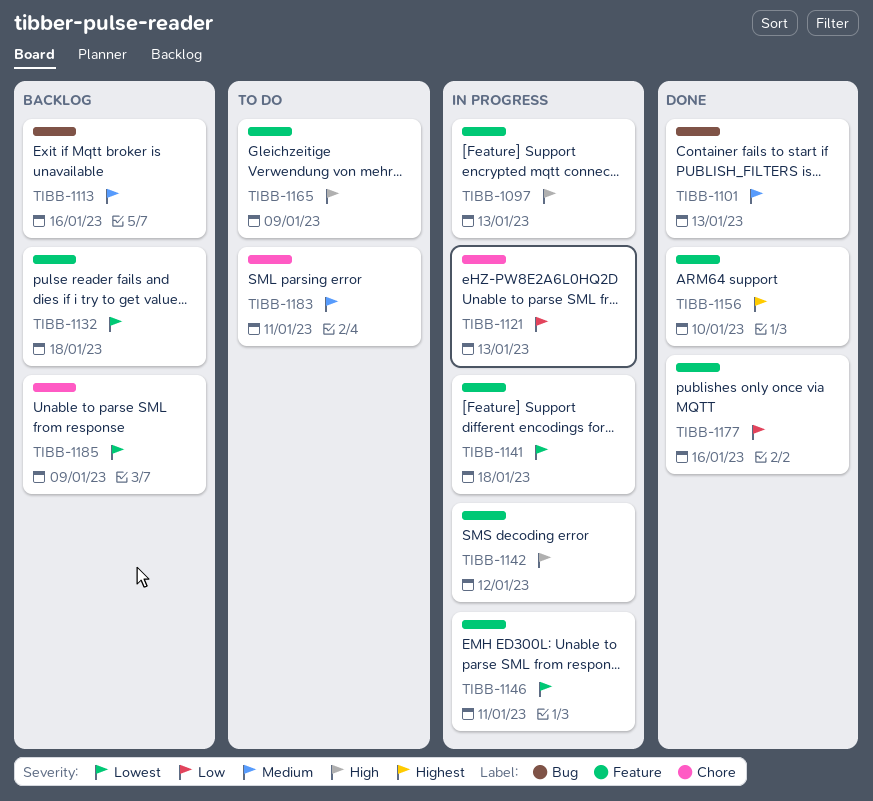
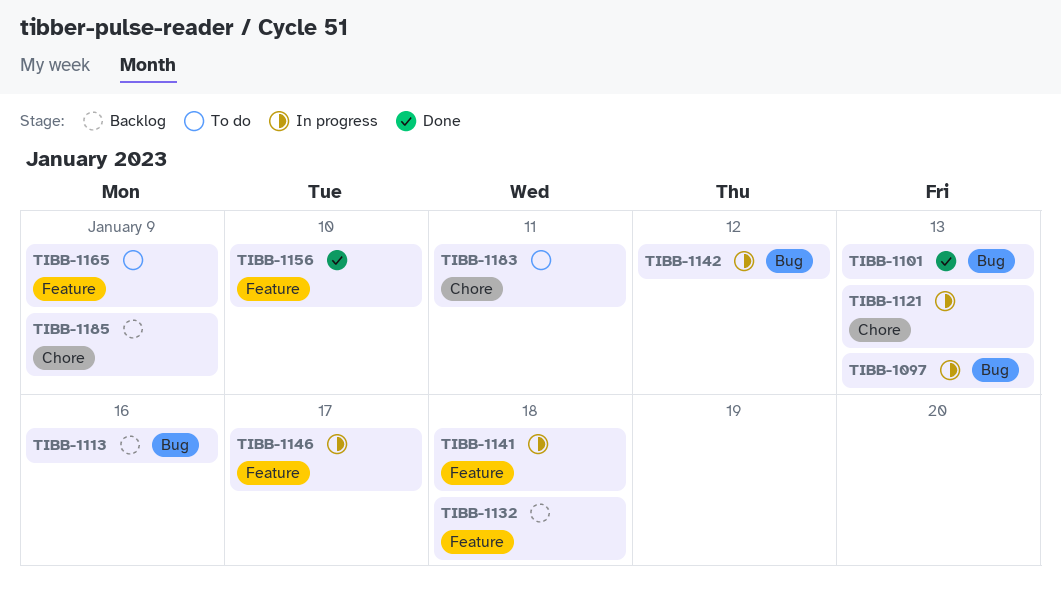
TIBB-1097, label: Feature -> Bug
TIBB-1142, label: Feature -> Bug
TIBB-1146, due: Jan 11 -> Jan 17
TIBB-1177: present -> none

